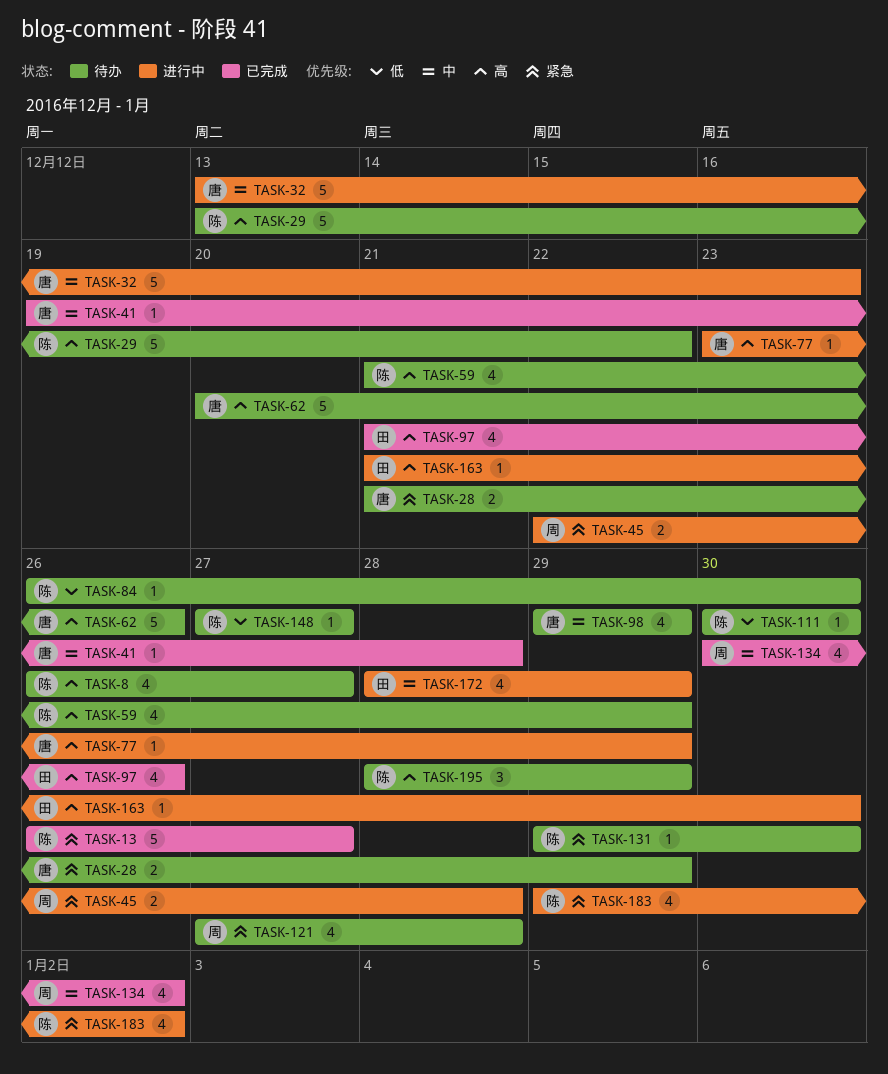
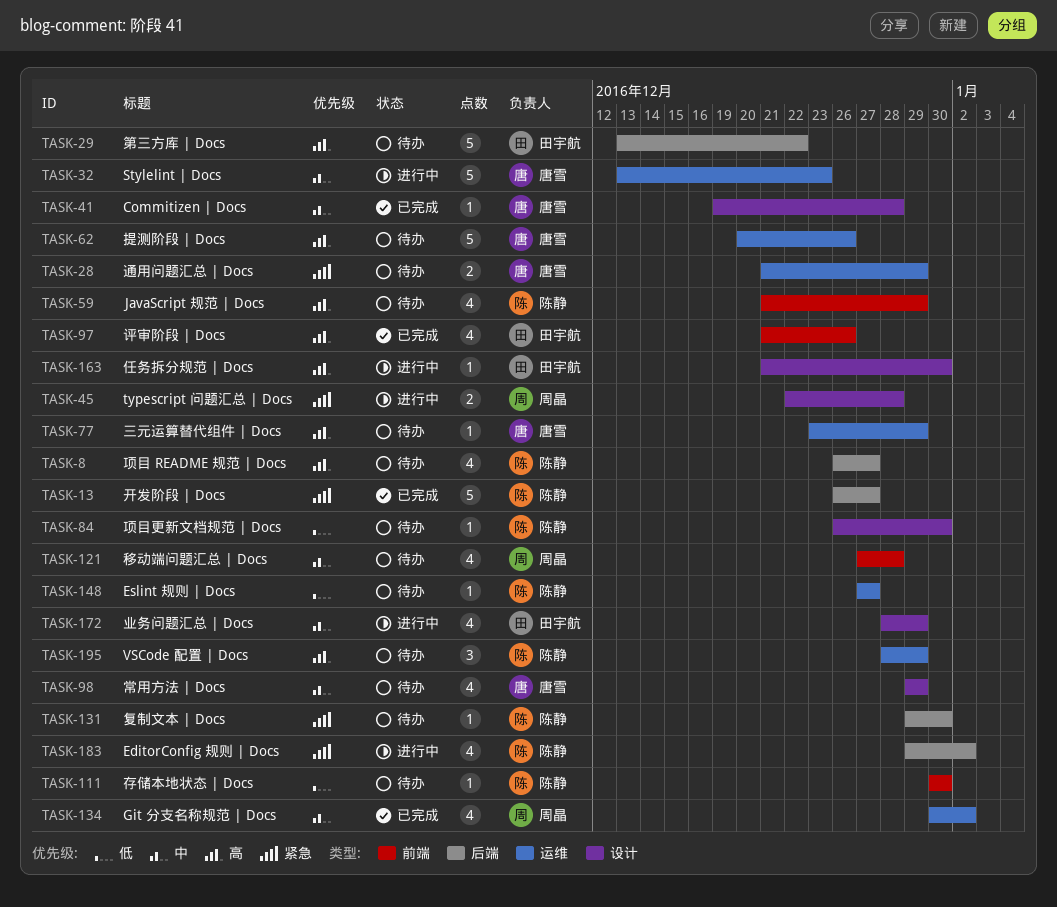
TASK-29, owner: 陈静 -> 田宇航
TASK-77, status: 进行中 -> 待办
TASK-121, priority: 紧急 -> 中

